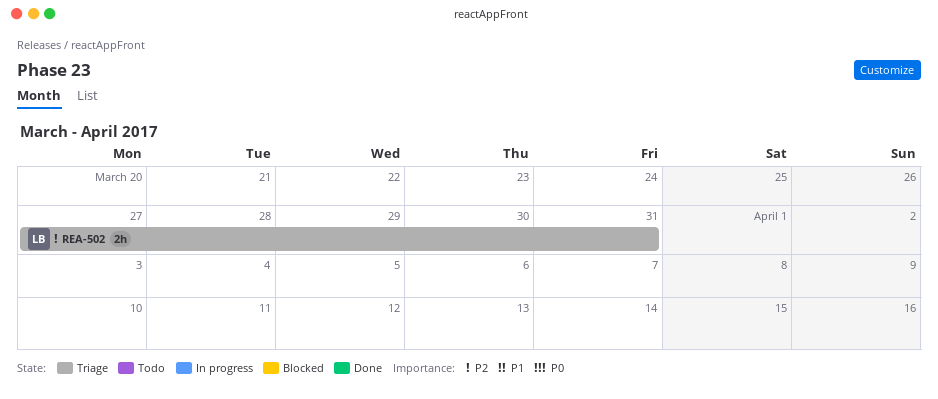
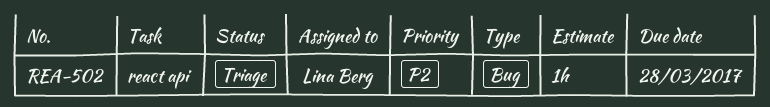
REA-502, estimate: 2h -> 1h
REA-502, due: Mar 31 -> Mar 28

